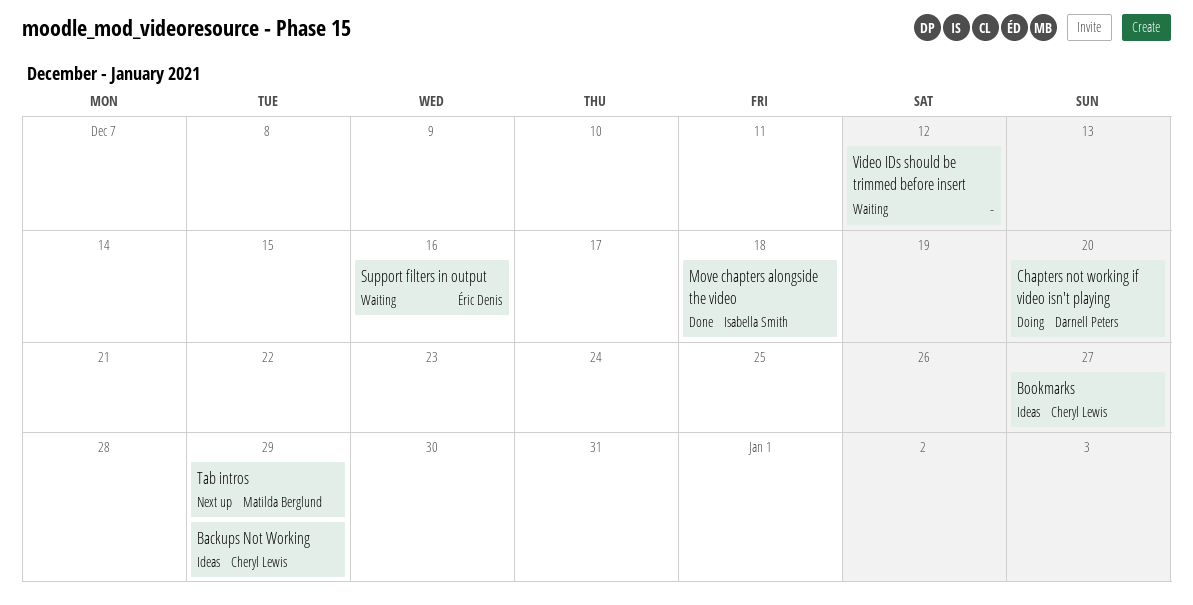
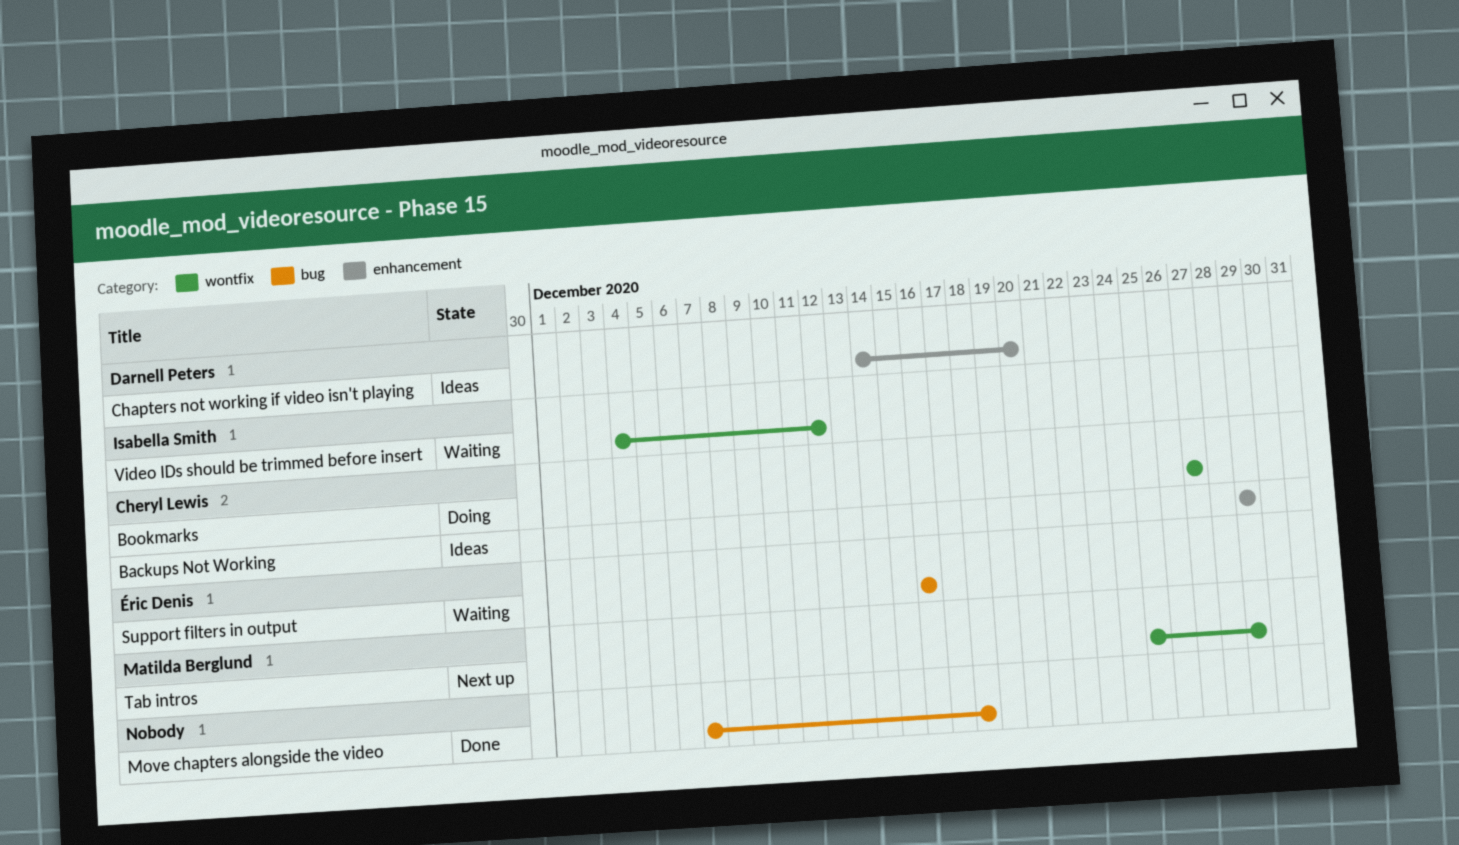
Bookmarks, status: Ideas -> Doing
Chapters not working if video isn't playing, status: Doing -> Ideas
Move chapters alongside the video, owner: Isabella Smith -> none
Video IDs should be trimmed before insert, owner: none -> Isabella Smith

